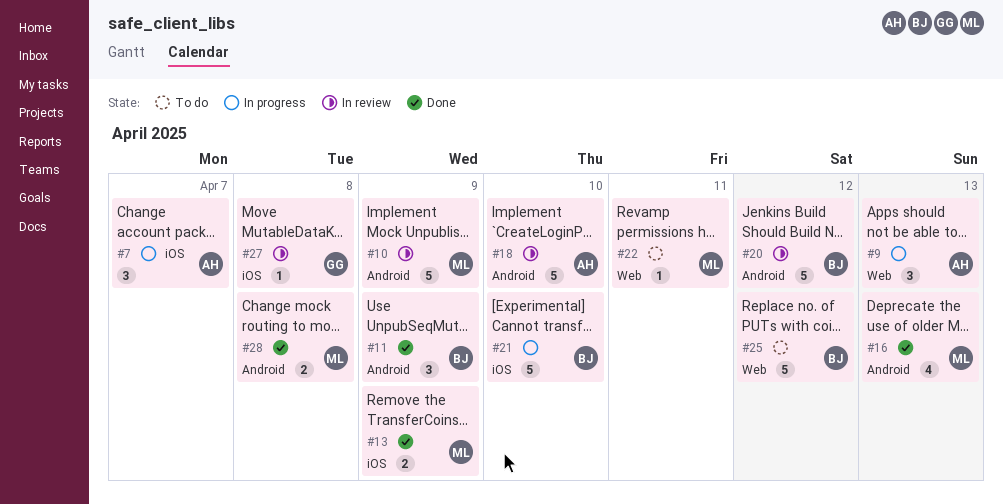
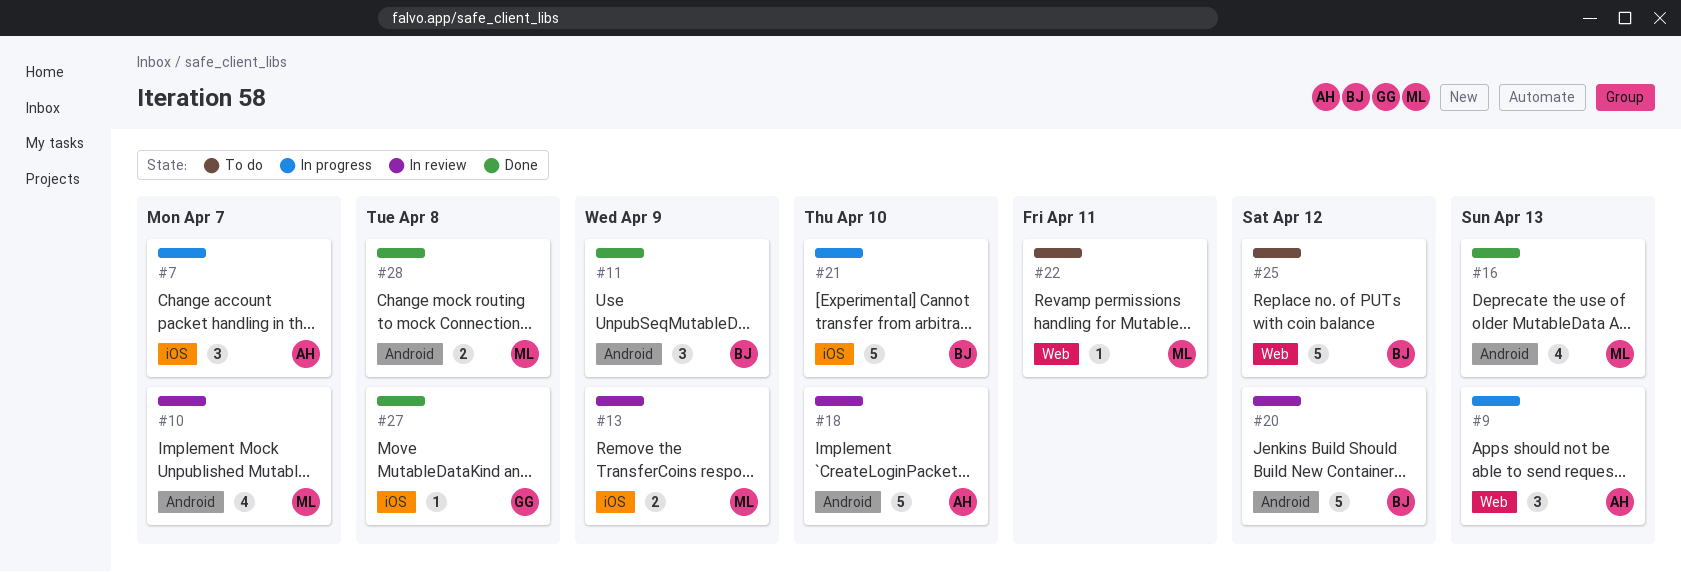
#10, estimate: 5 -> 4
#10, due: Apr 9 -> Apr 7
#13, status: Done -> In review
#27, status: In review -> Done

